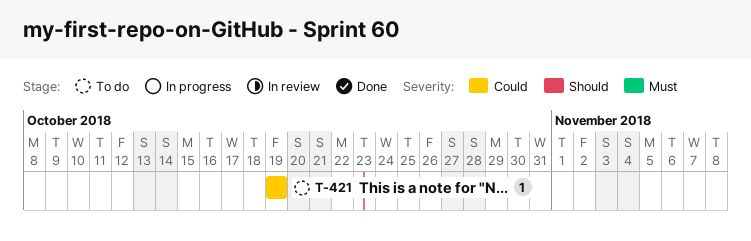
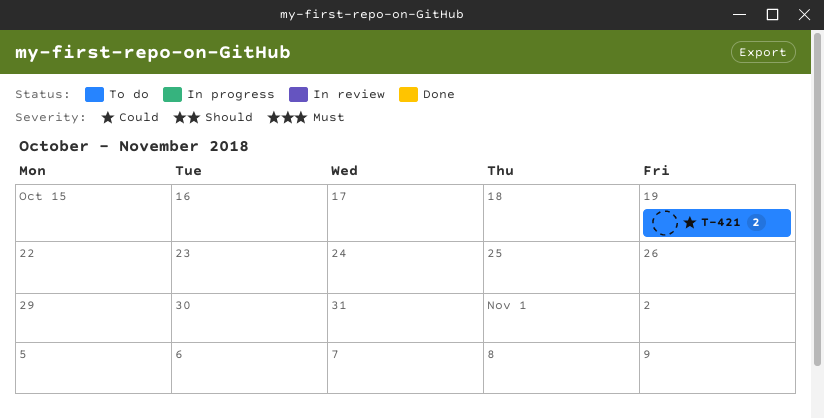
T-421, estimate: 1 -> 2

